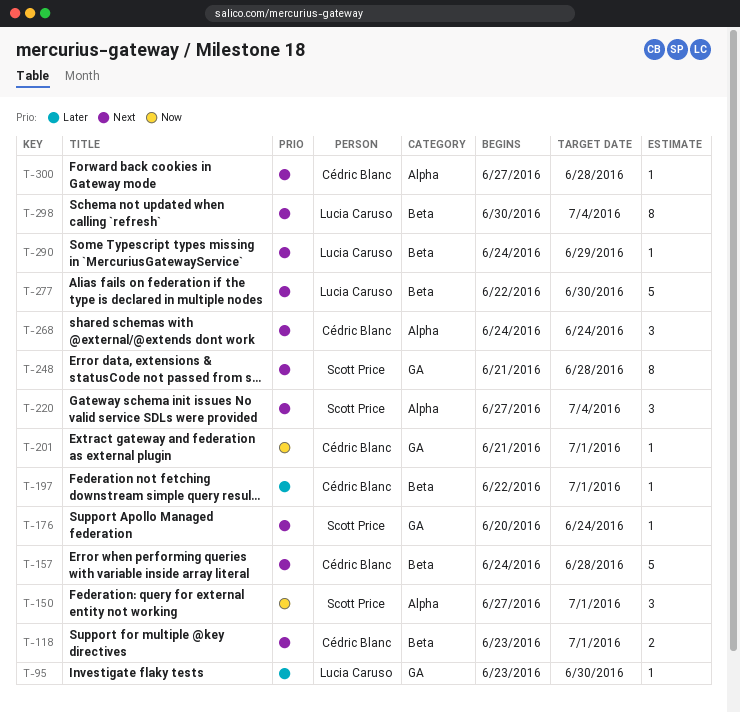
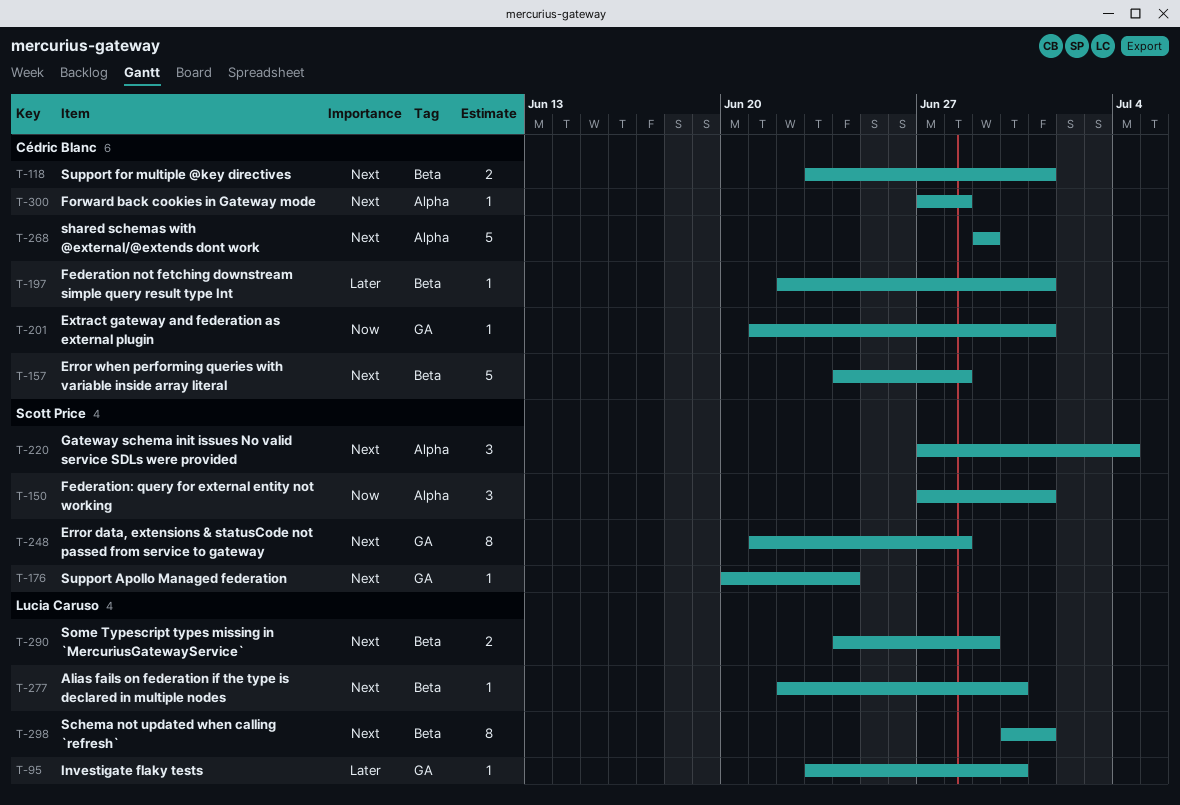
T-268, estimate: 3 -> 5
T-268, start: Jun 24 -> Jun 29
T-268, due: Jun 24 -> Jun 29
T-277, estimate: 5 -> 1
T-290, estimate: 1 -> 2
T-298, due: Jul 4 -> Jul 1

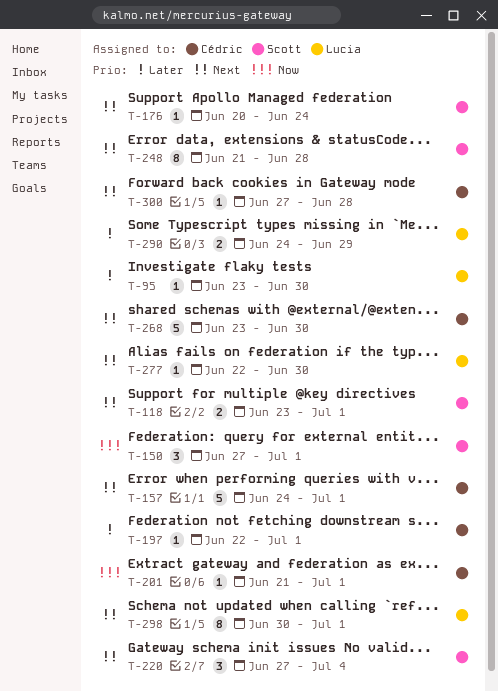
T-118, owner: Cédric Blanc -> Scott Price
T-157, due: Jun 28 -> Jul 1
T-268, start: Jun 29 -> Jun 23
T-268, due: Jun 29 -> Jun 30
T-290, priority: Next -> Later

